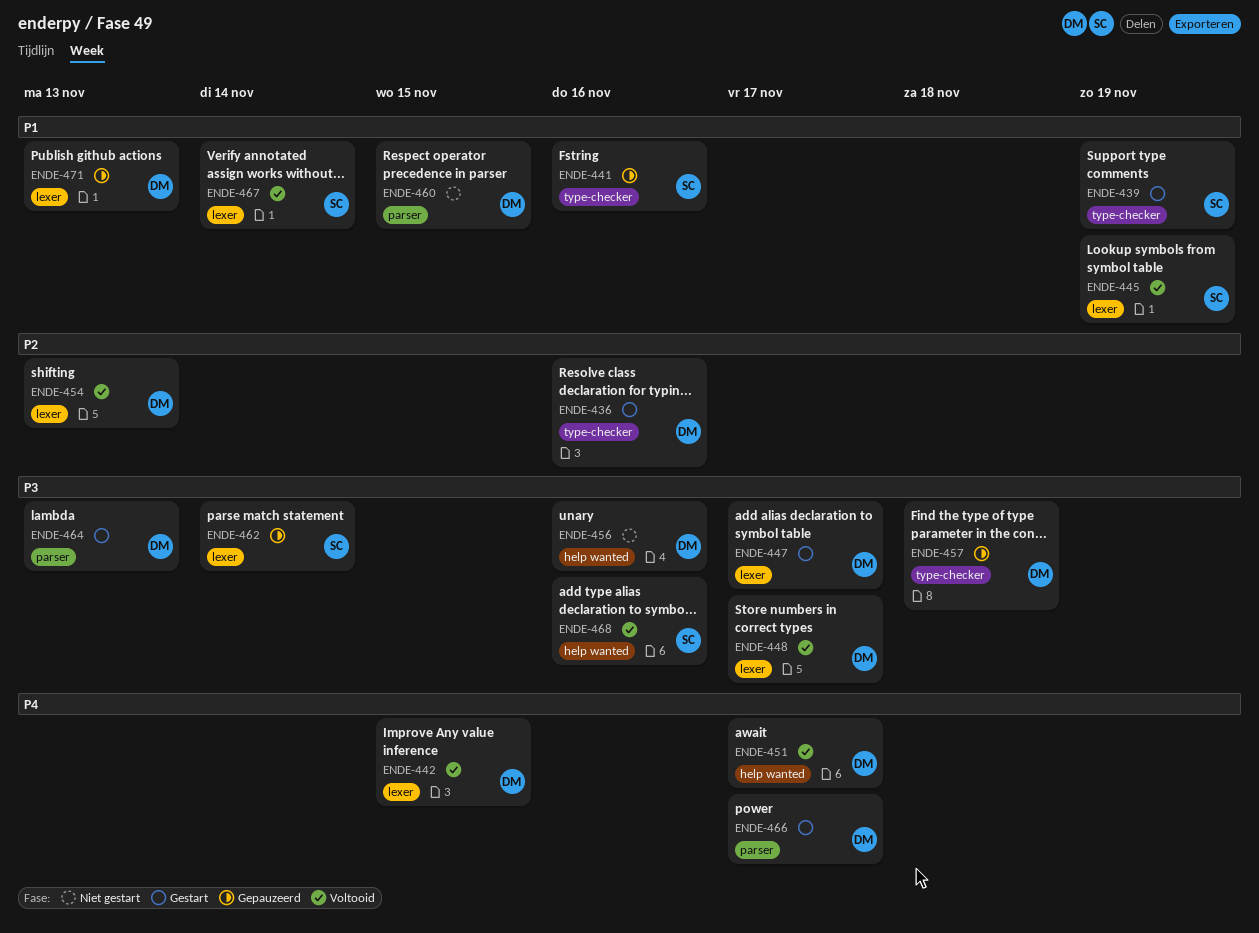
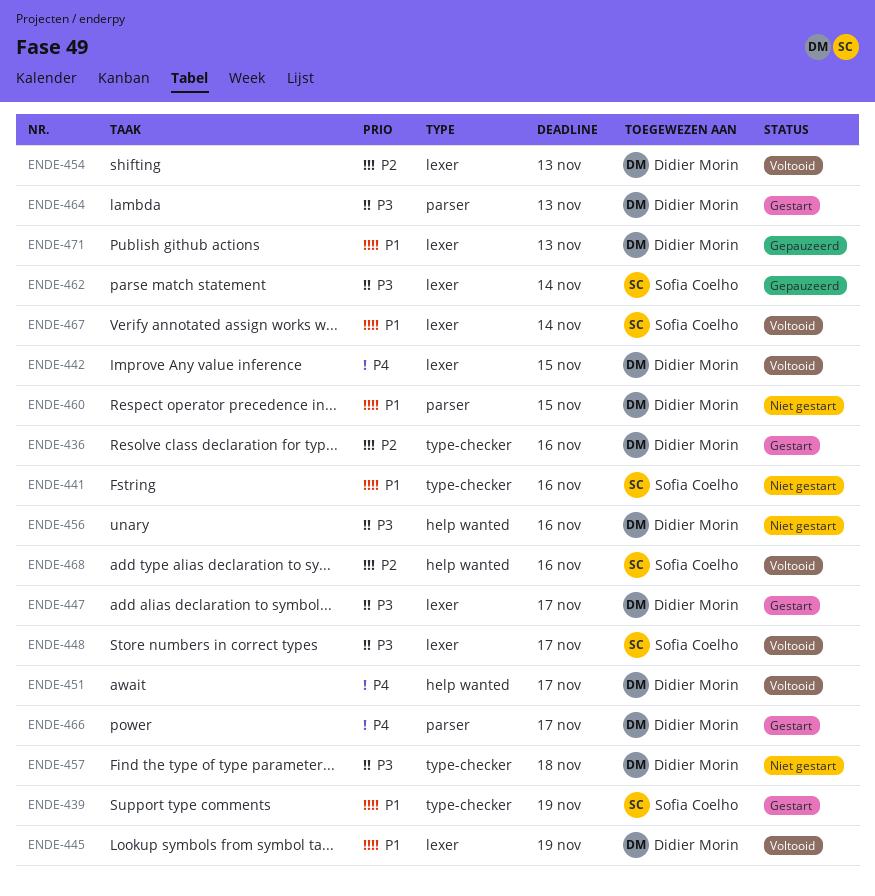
ENDE-441, status: Gepauzeerd -> Niet gestart
ENDE-445, owner: Sofia Coelho -> Didier Morin
ENDE-448, owner: Didier Morin -> Sofia Coelho
ENDE-457, status: Gepauzeerd -> Niet gestart
ENDE-468, priority: P3 -> P2

